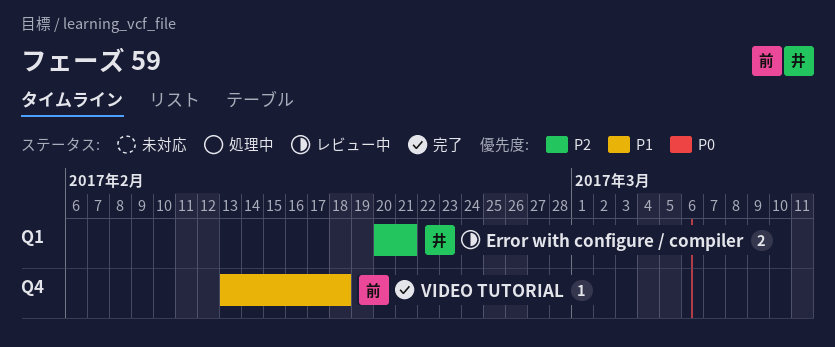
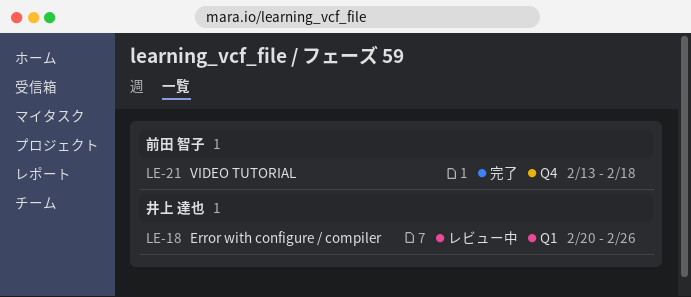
Error with configure / compiler, due: Feb 21 -> Feb 26

